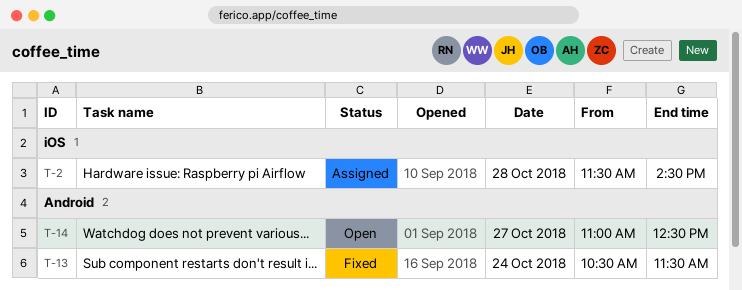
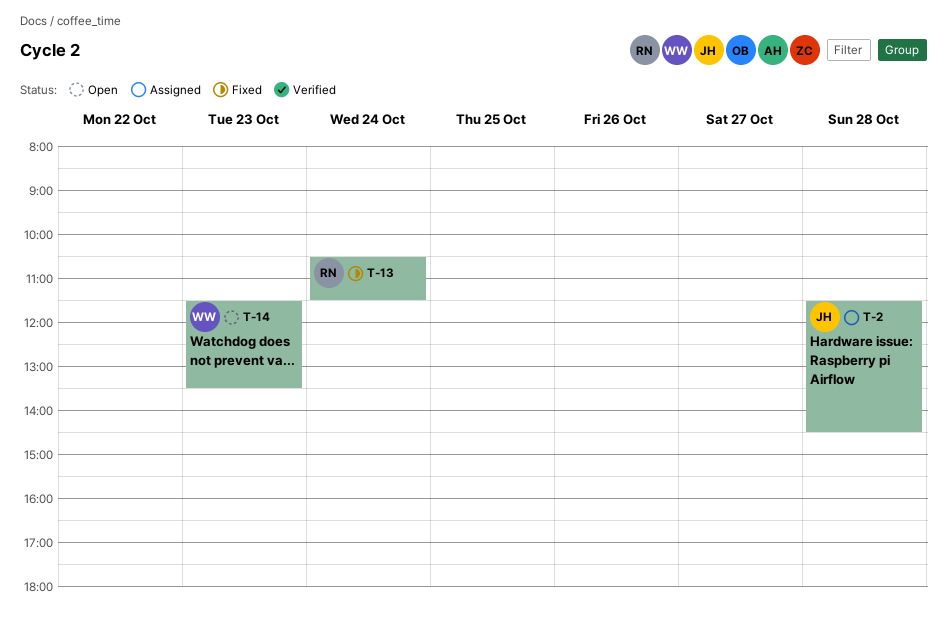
T-14, day: Oct 27 -> Oct 23
T-14, begins: 11:00 -> 11:30
T-14, ends: 12:30 -> 13:30

